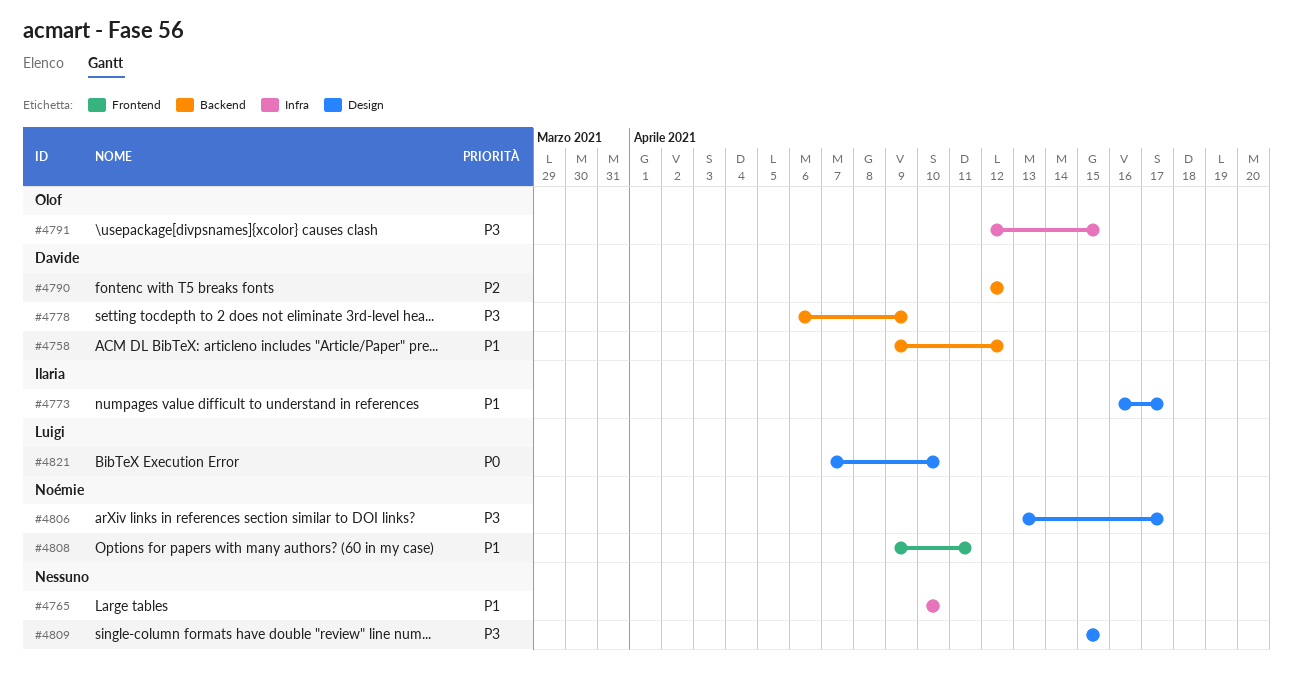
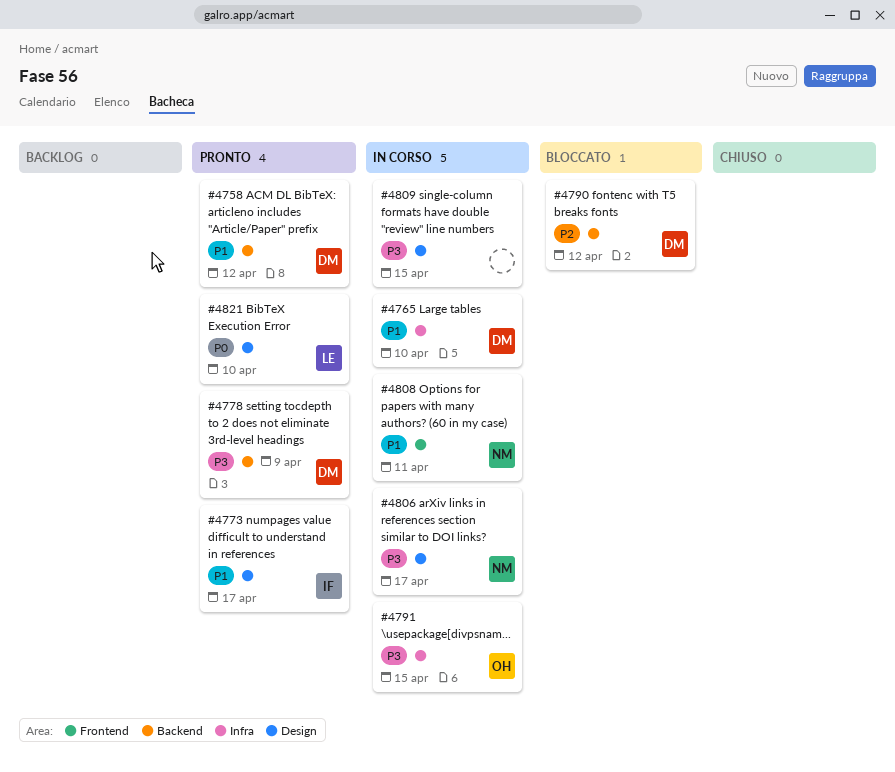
#4765, owner: none -> Davide

